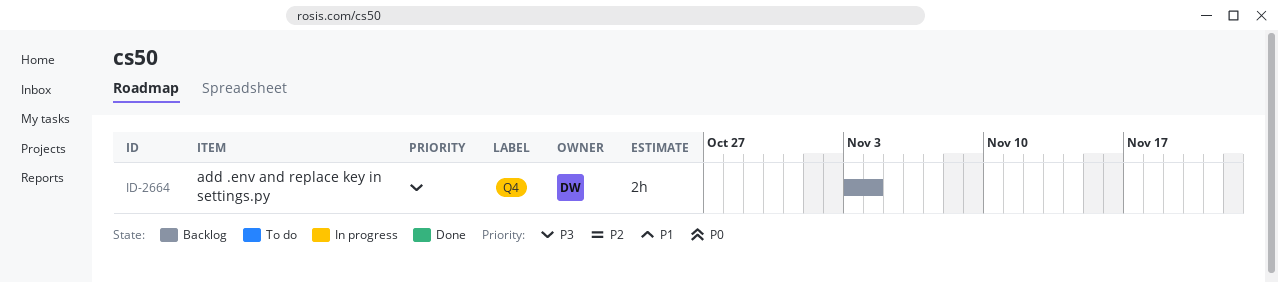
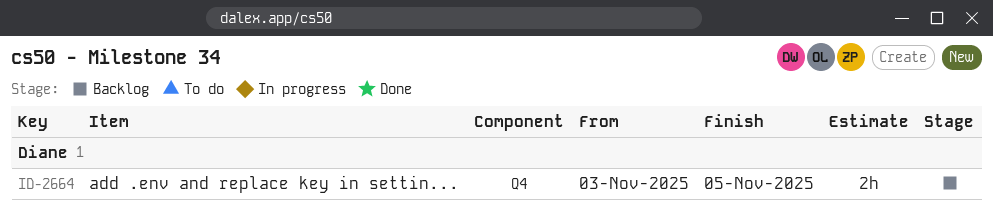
ID-2664, due: Nov 4 -> Nov 5

